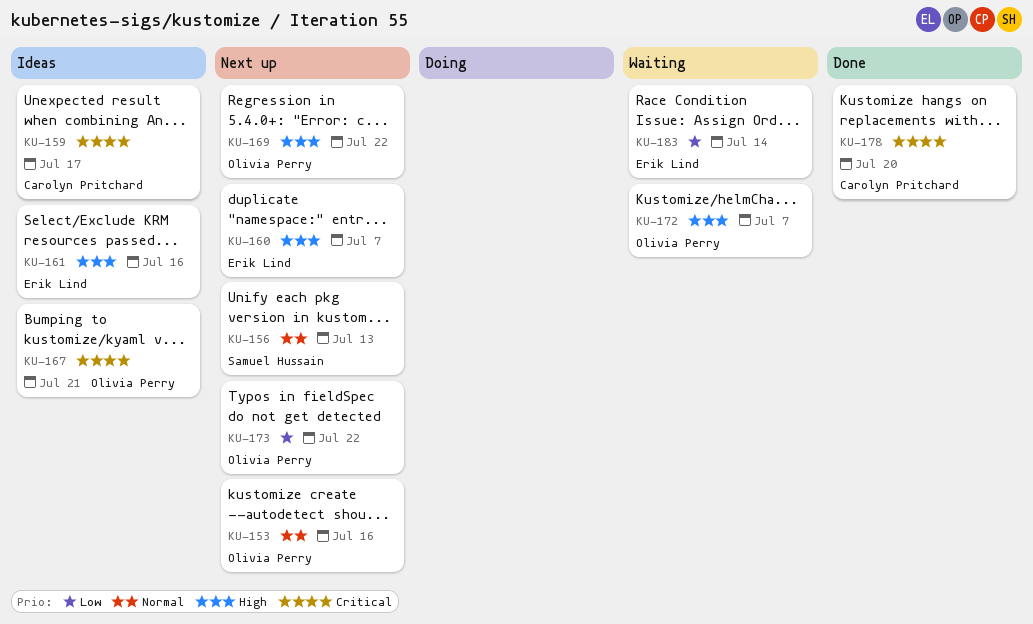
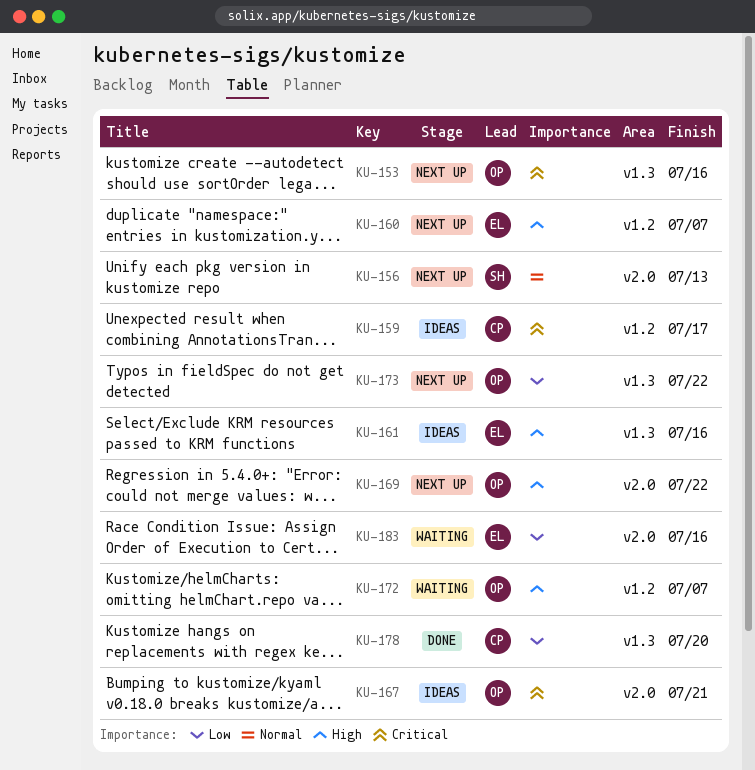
KU-153, priority: Normal -> Critical
KU-178, priority: Critical -> Low
KU-183, due: Jul 14 -> Jul 16

